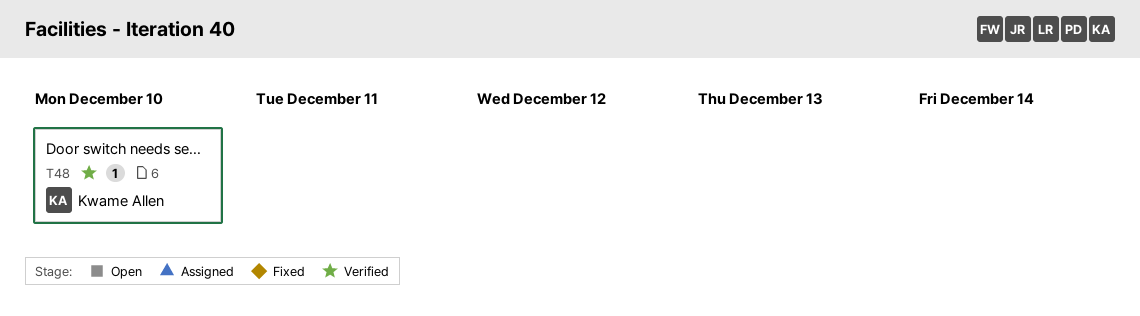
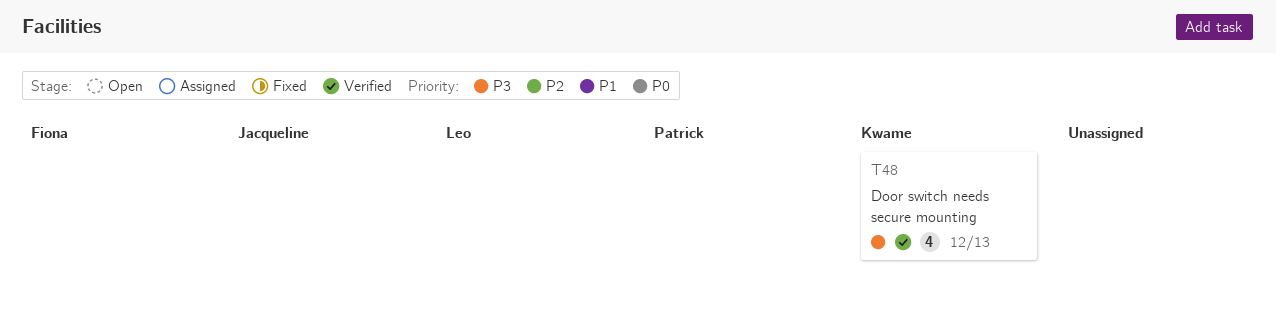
T48, estimate: 1 -> 4
T48, due: Dec 10 -> Dec 13

